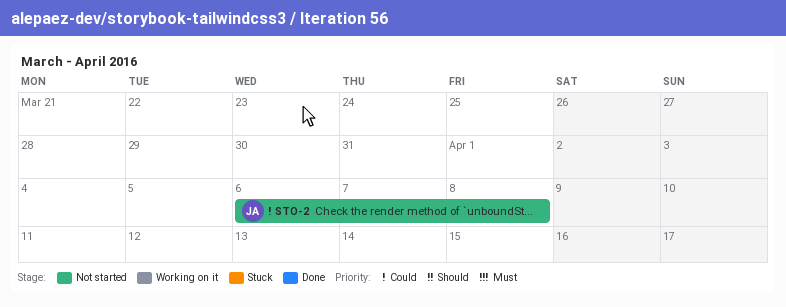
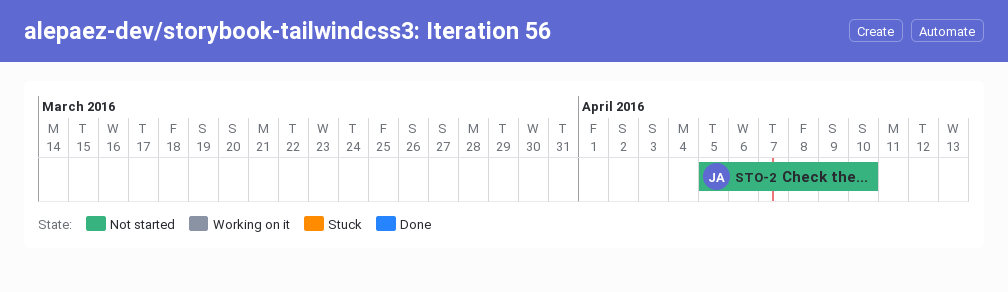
STO-2, start: Apr 6 -> Apr 5
STO-2, due: Apr 8 -> Apr 10

